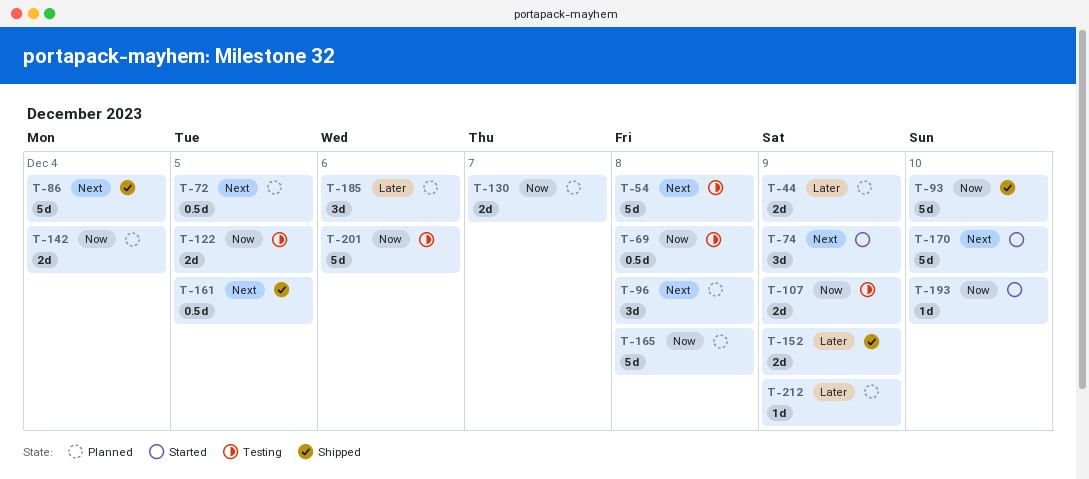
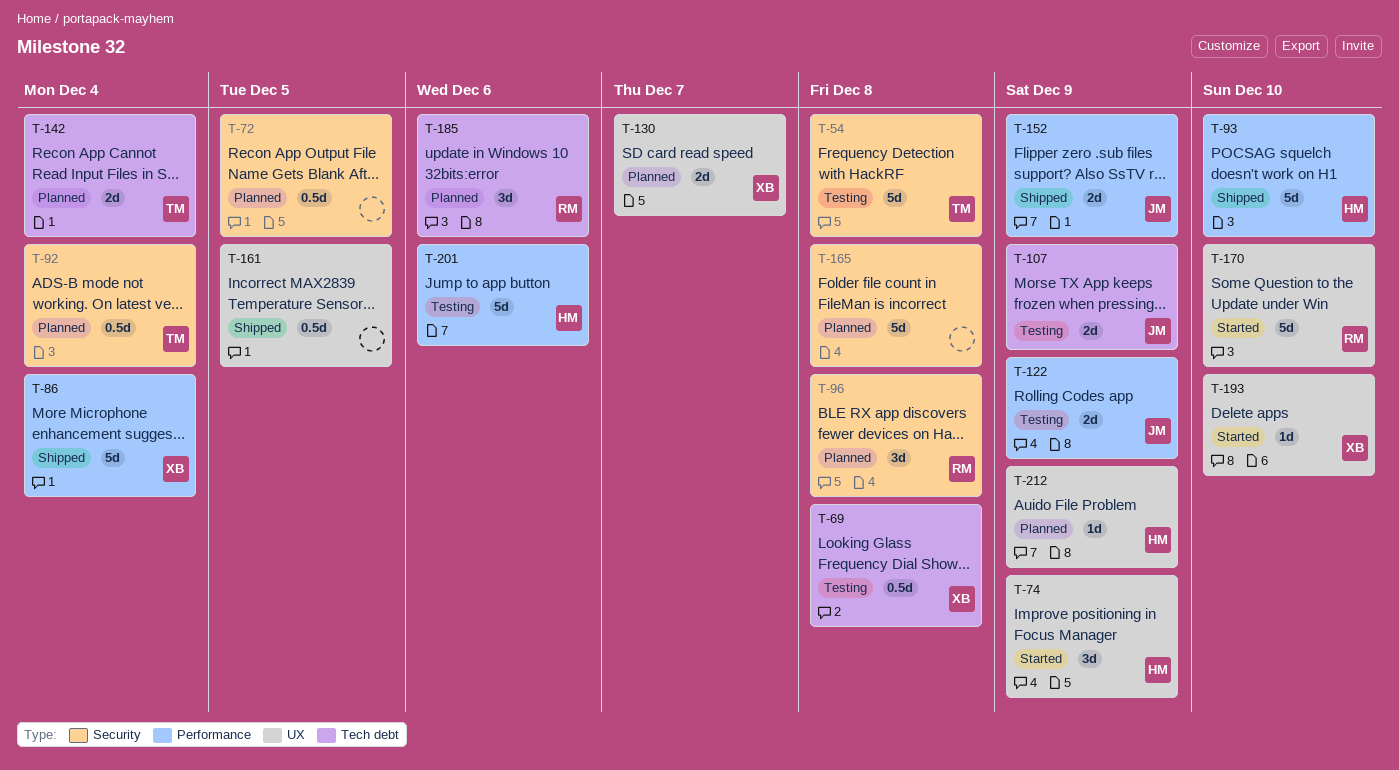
T-44: present -> none
T-92: none -> present
T-122, due: Dec 5 -> Dec 9

